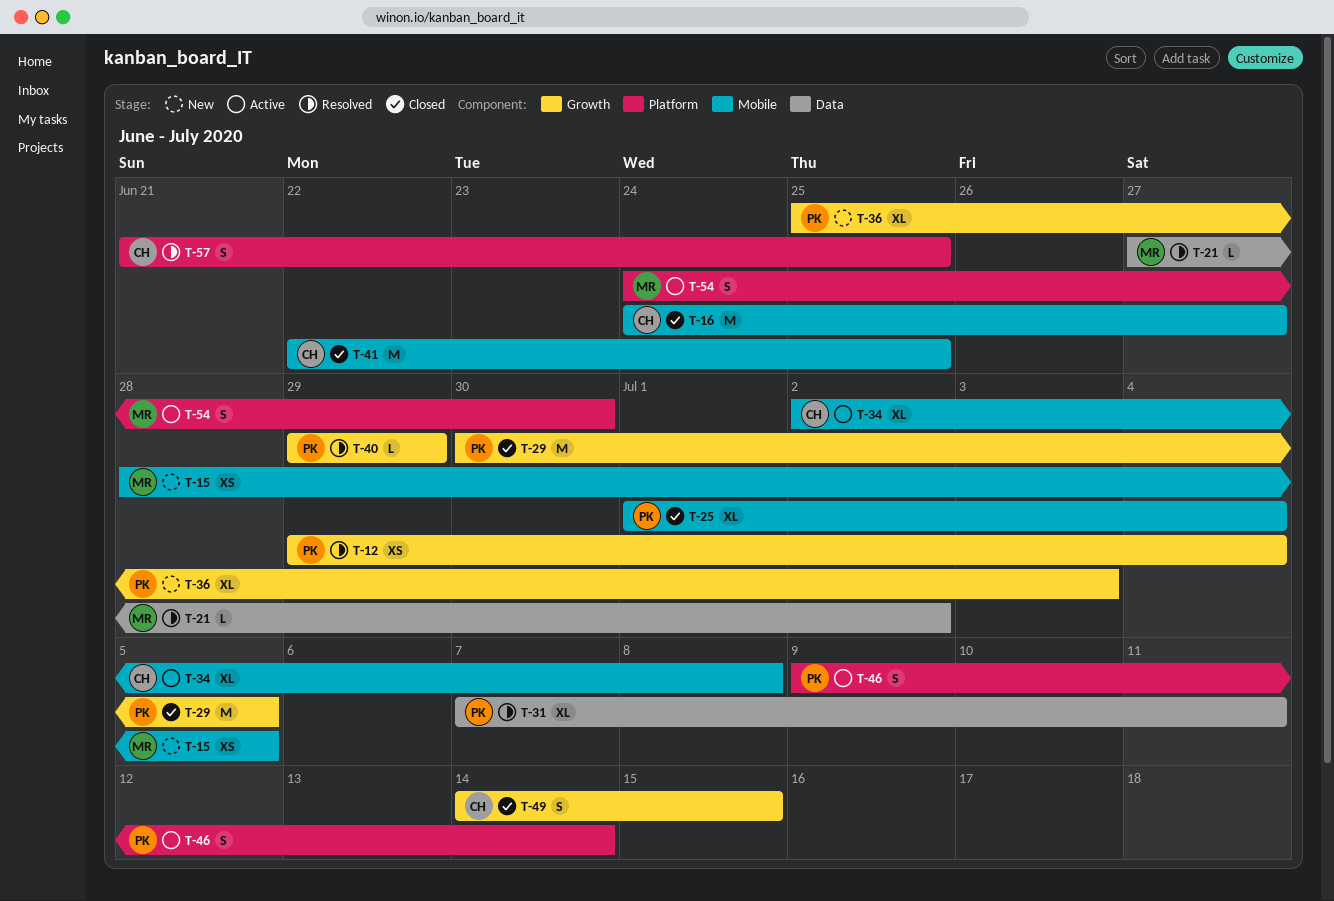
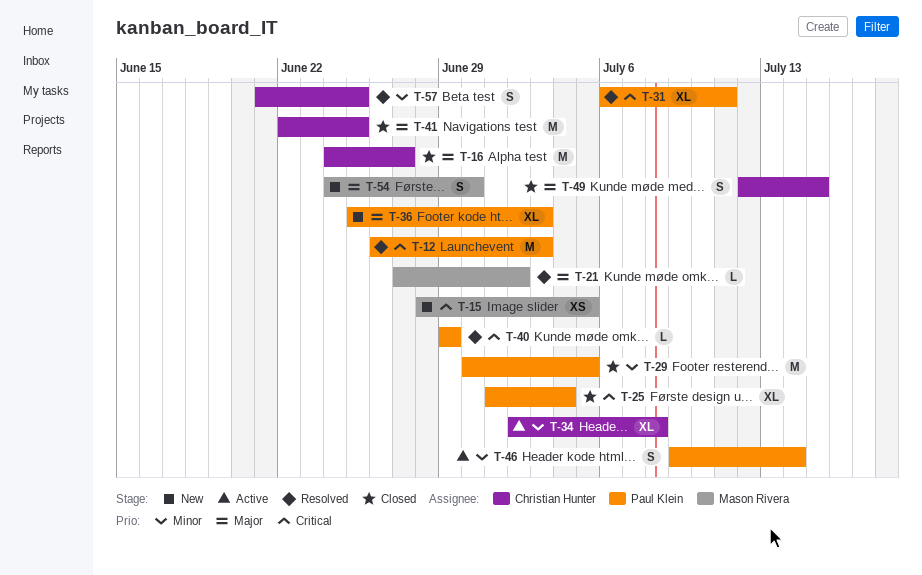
T-12, estimate: XS -> M
T-12, start: Jun 29 -> Jun 26
T-12, due: Jul 4 -> Jul 3
T-31, start: Jul 7 -> Jul 6
T-49, start: Jul 14 -> Jul 12
T-54, status: Active -> New

